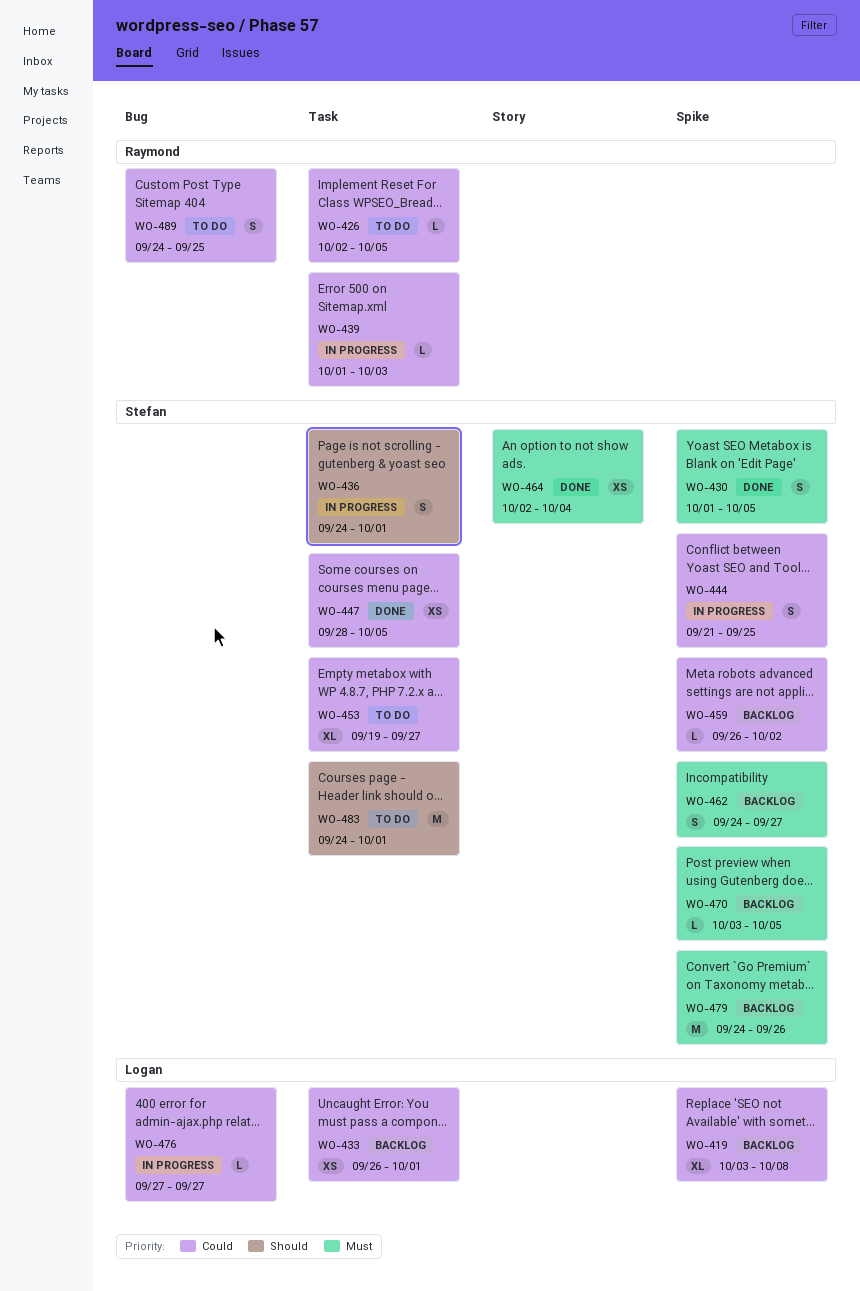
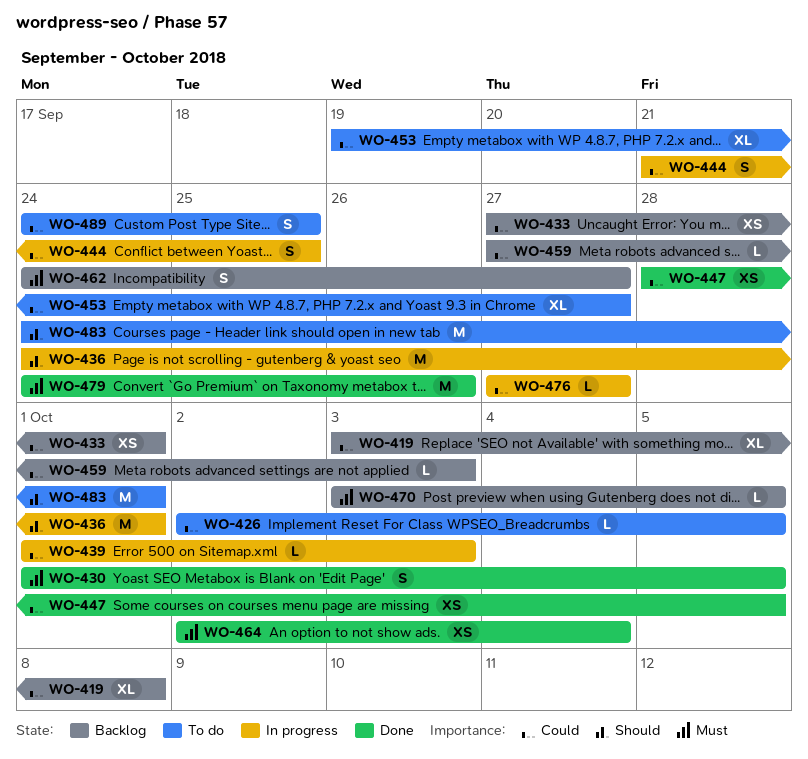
WO-433, start: Sep 26 -> Sep 27
WO-436, estimate: S -> M
WO-459, start: Sep 26 -> Sep 27
WO-459, due: Oct 2 -> Oct 3
WO-479, status: Backlog -> Done

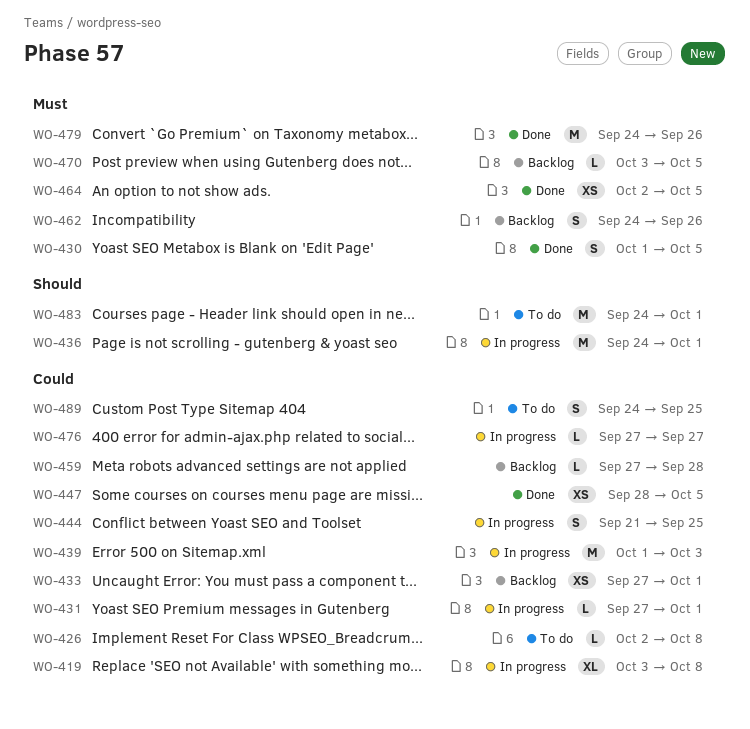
WO-419, status: Backlog -> In progress
WO-426, due: Oct 5 -> Oct 8
WO-431: none -> present
WO-439, estimate: L -> M
WO-453: present -> none
WO-459, due: Oct 3 -> Sep 28
WO-462, due: Sep 27 -> Sep 26
WO-464, due: Oct 4 -> Oct 5

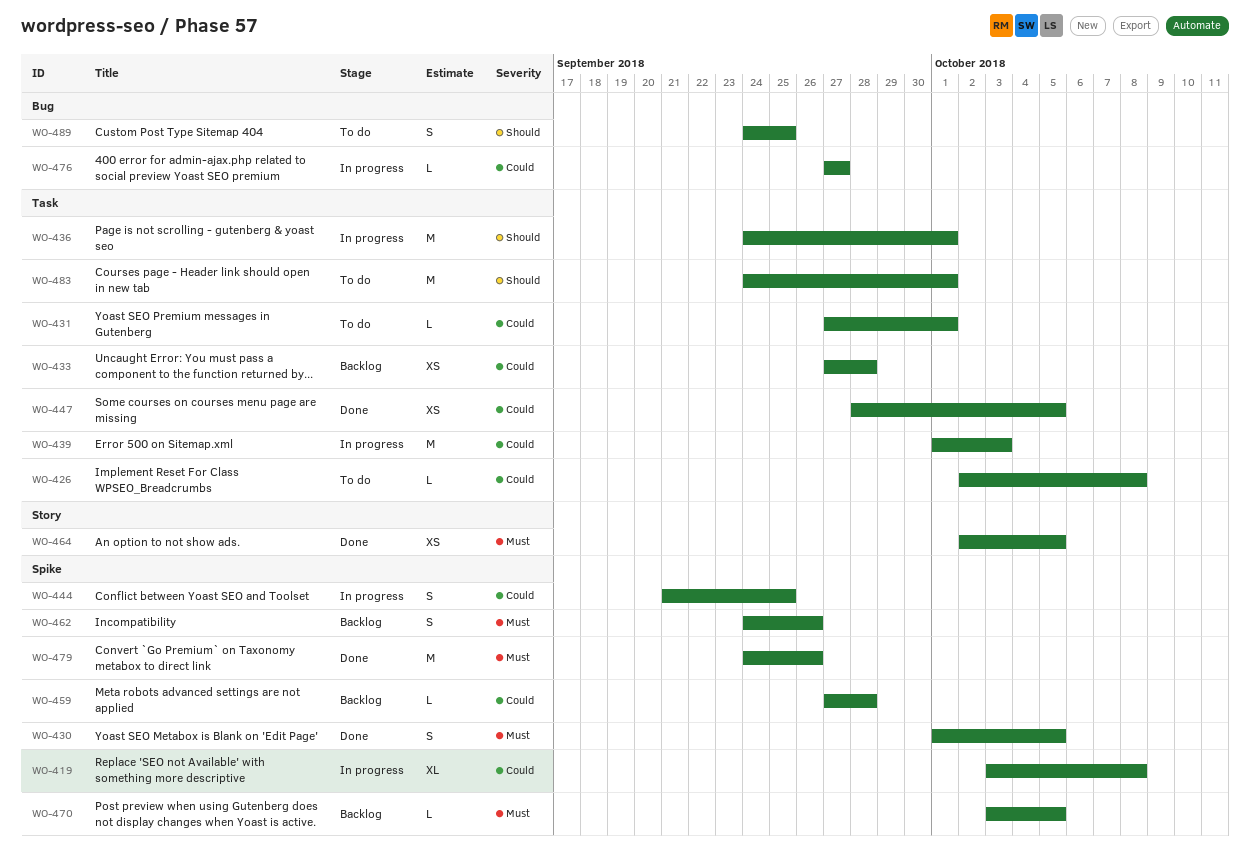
WO-431, status: In progress -> To do
WO-433, due: Oct 1 -> Sep 28
WO-489, priority: Could -> Should

